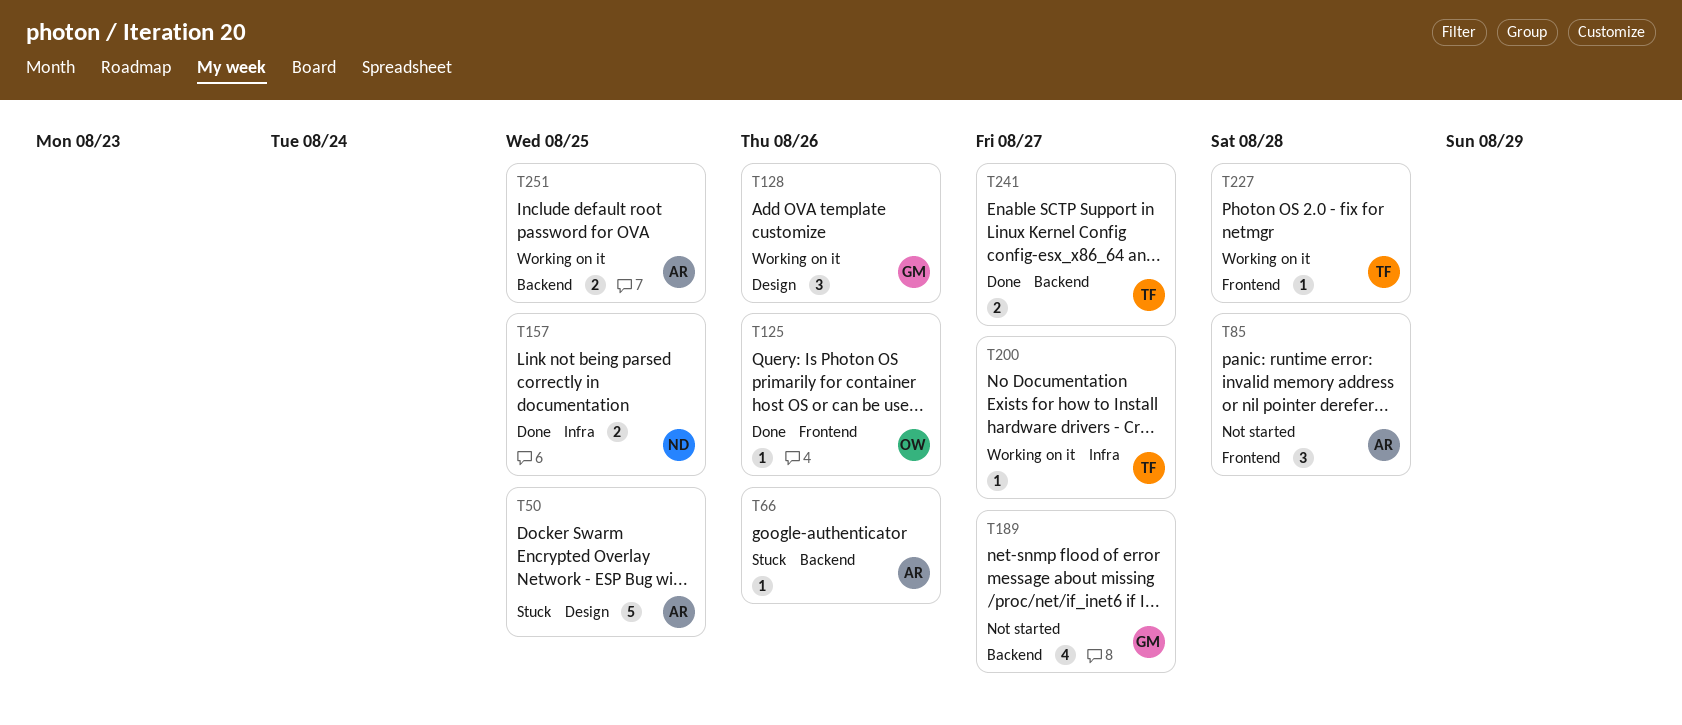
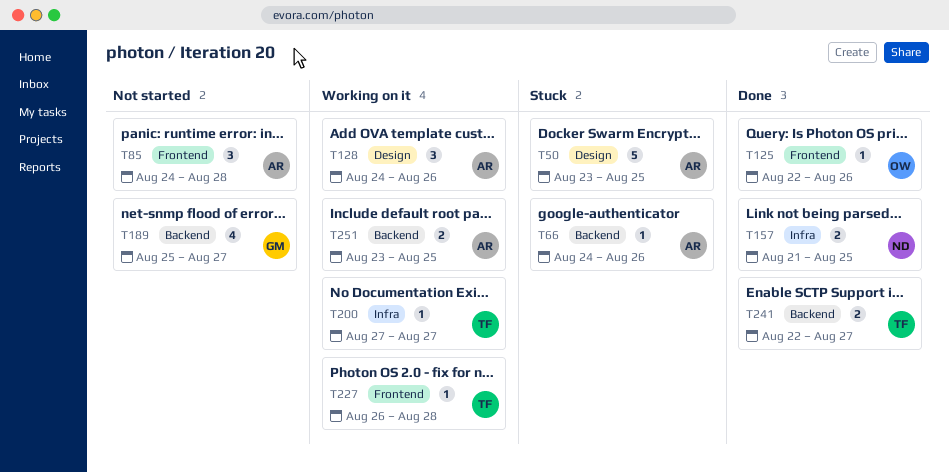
T128, owner: GM -> AR

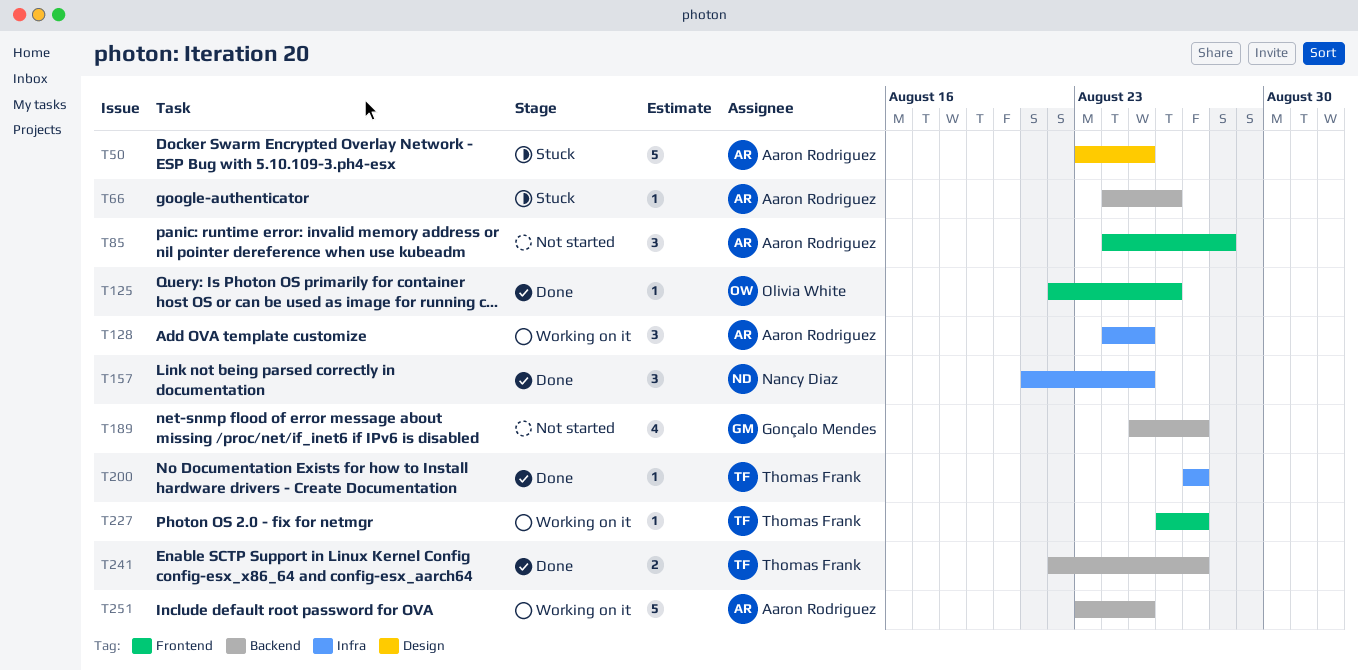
T128, label: Design -> Infra
T128, due: Aug 26 -> Aug 25
T157, estimate: 2 -> 3
T200, status: Working on it -> Done
T227, due: Aug 28 -> Aug 27
T251, estimate: 2 -> 5

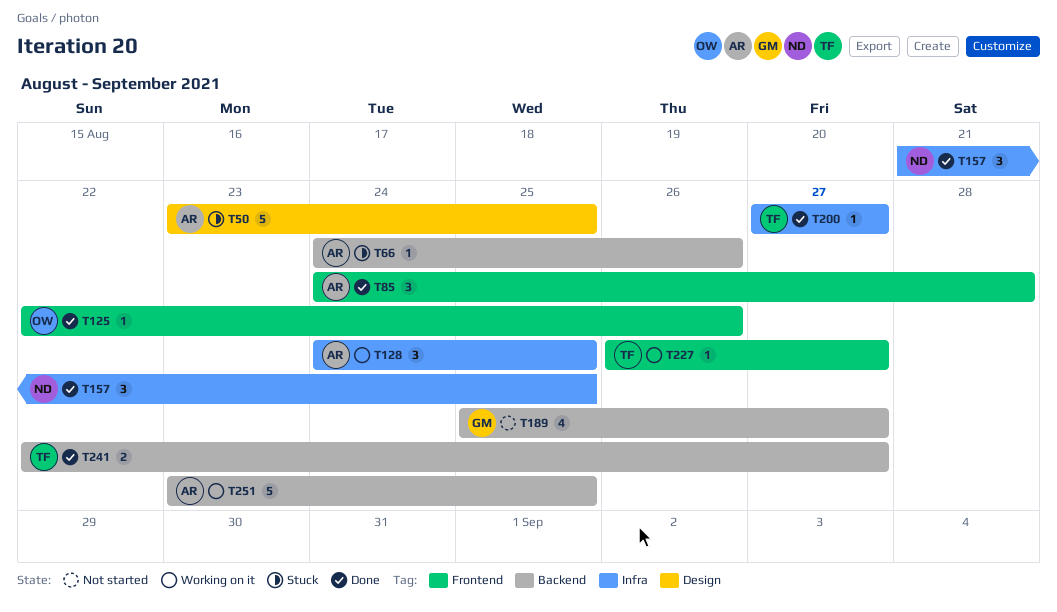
T85, status: Not started -> Done

